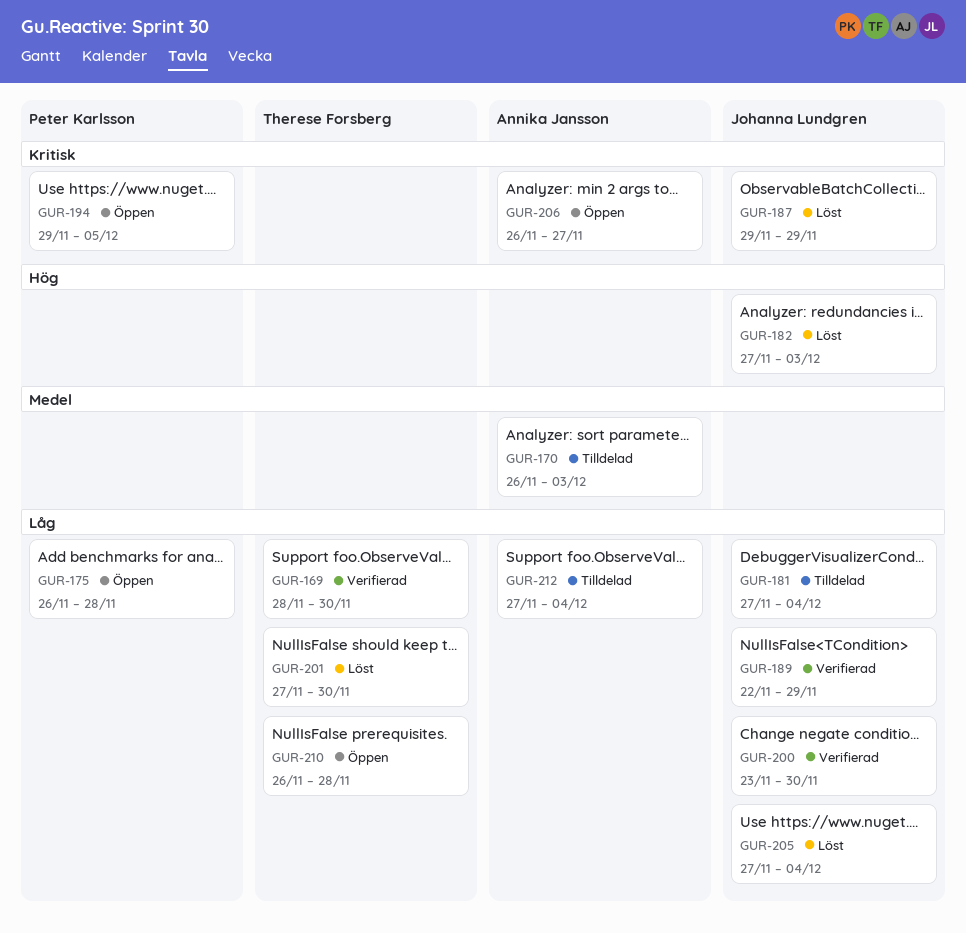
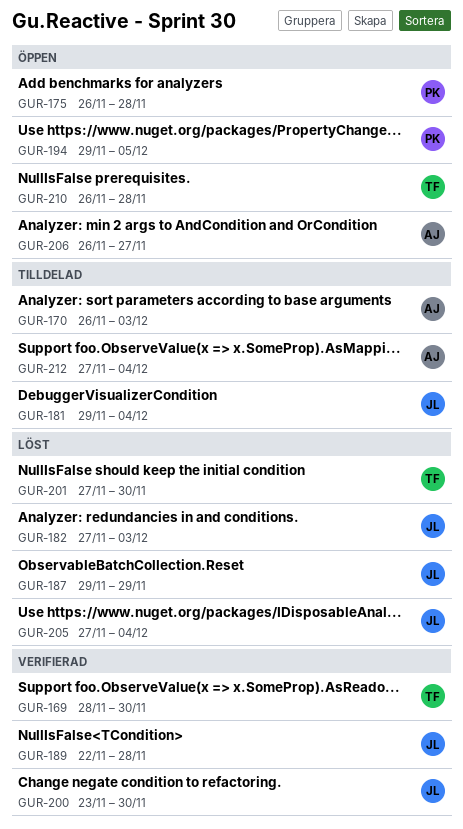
GUR-181, start: Nov 27 -> Nov 29
GUR-189, due: Nov 29 -> Nov 28

